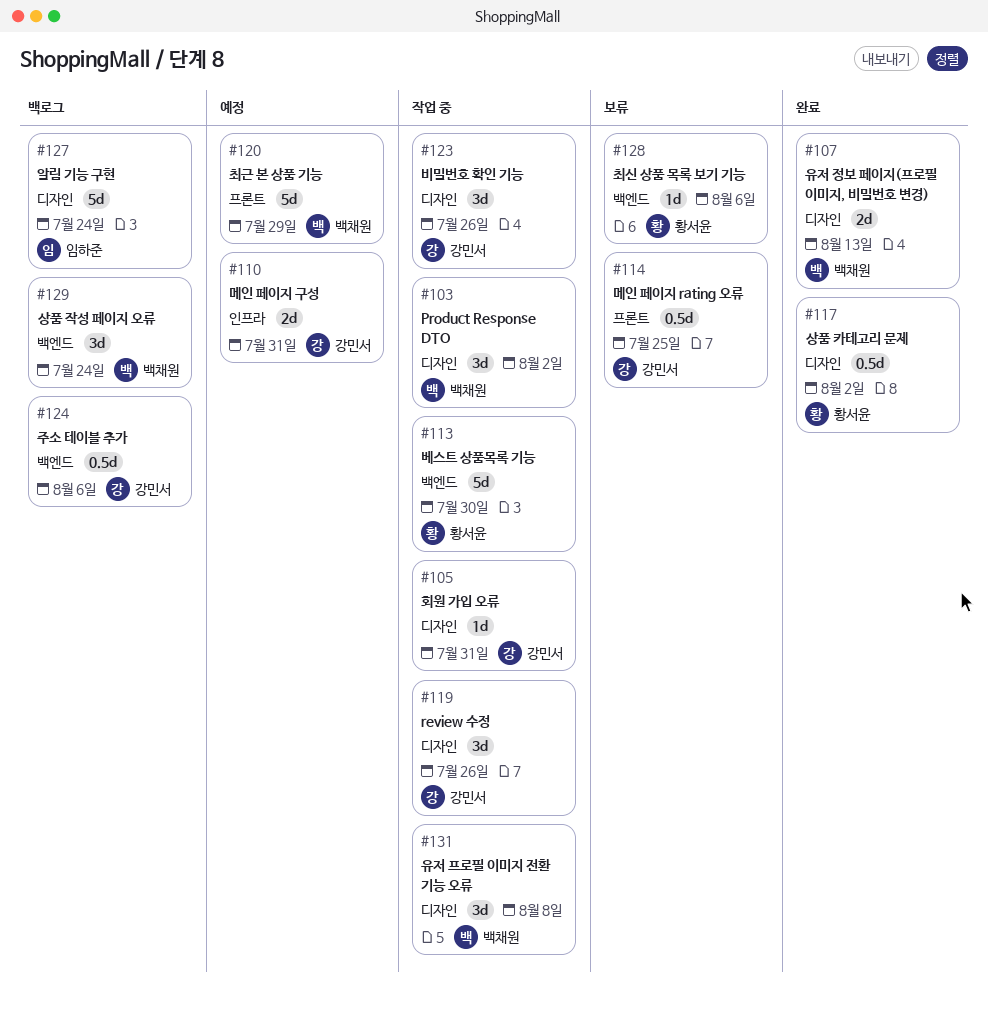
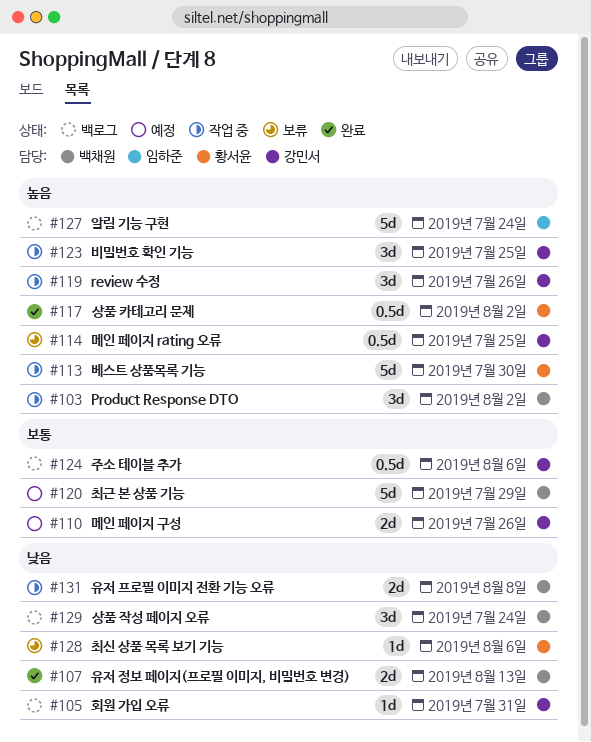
#105, status: 작업 중 -> 백로그
#110, due: Jul 31 -> Jul 26
#123, due: Jul 26 -> Jul 25
#131, estimate: 3d -> 2d

